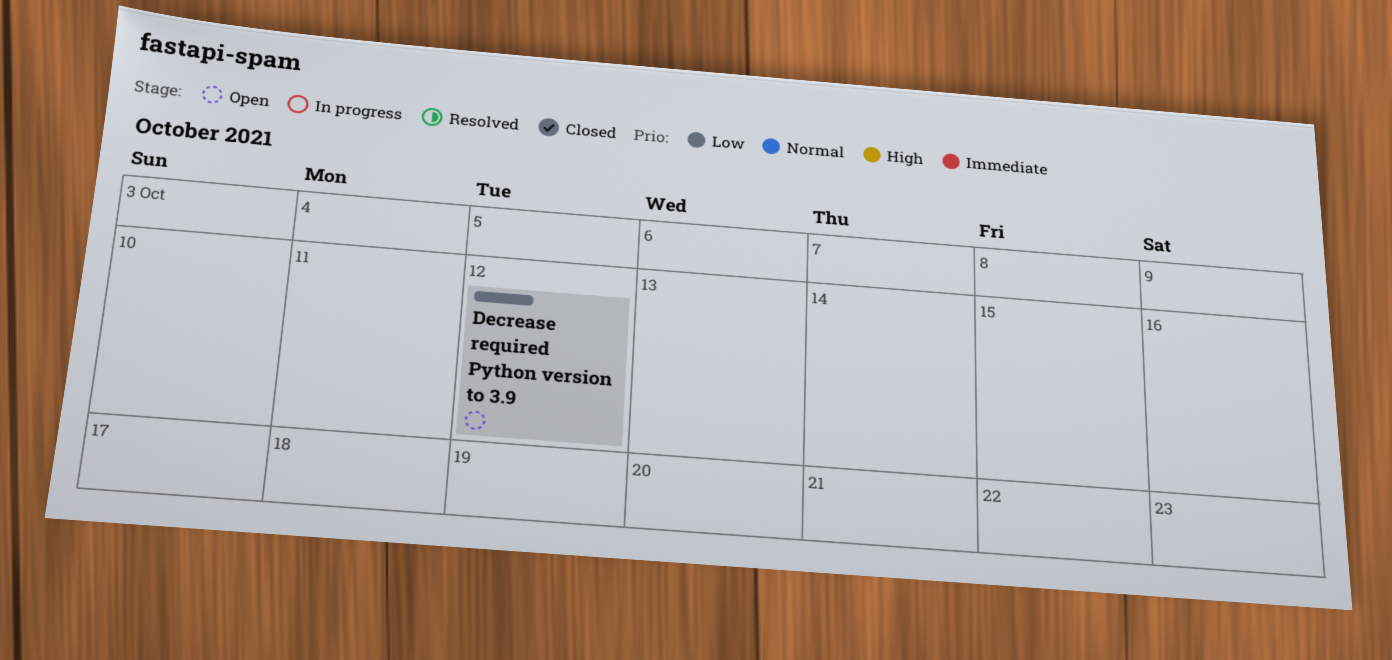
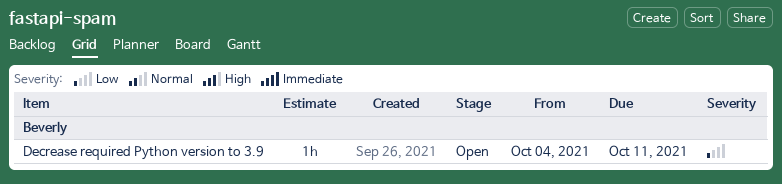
Decrease required Python version to 3.9, due: Oct 12 -> Oct 11

